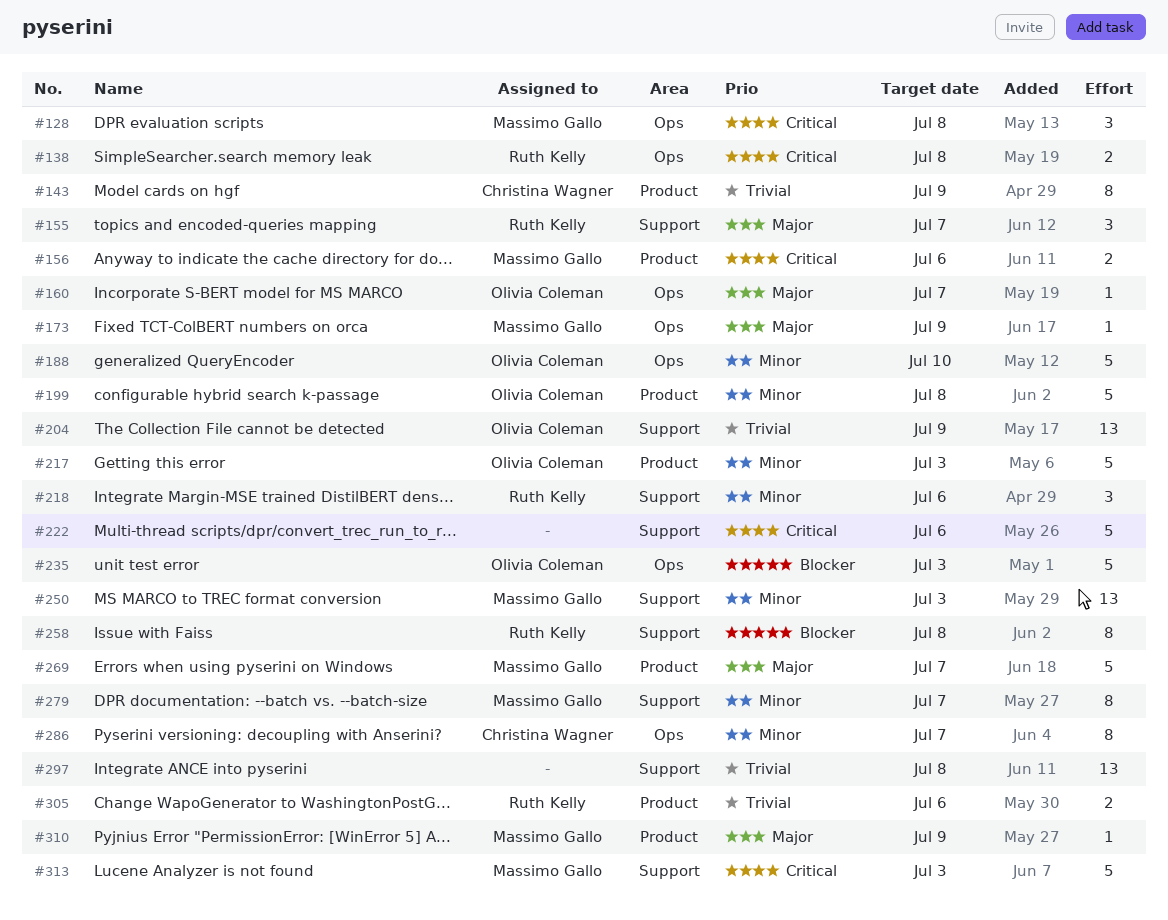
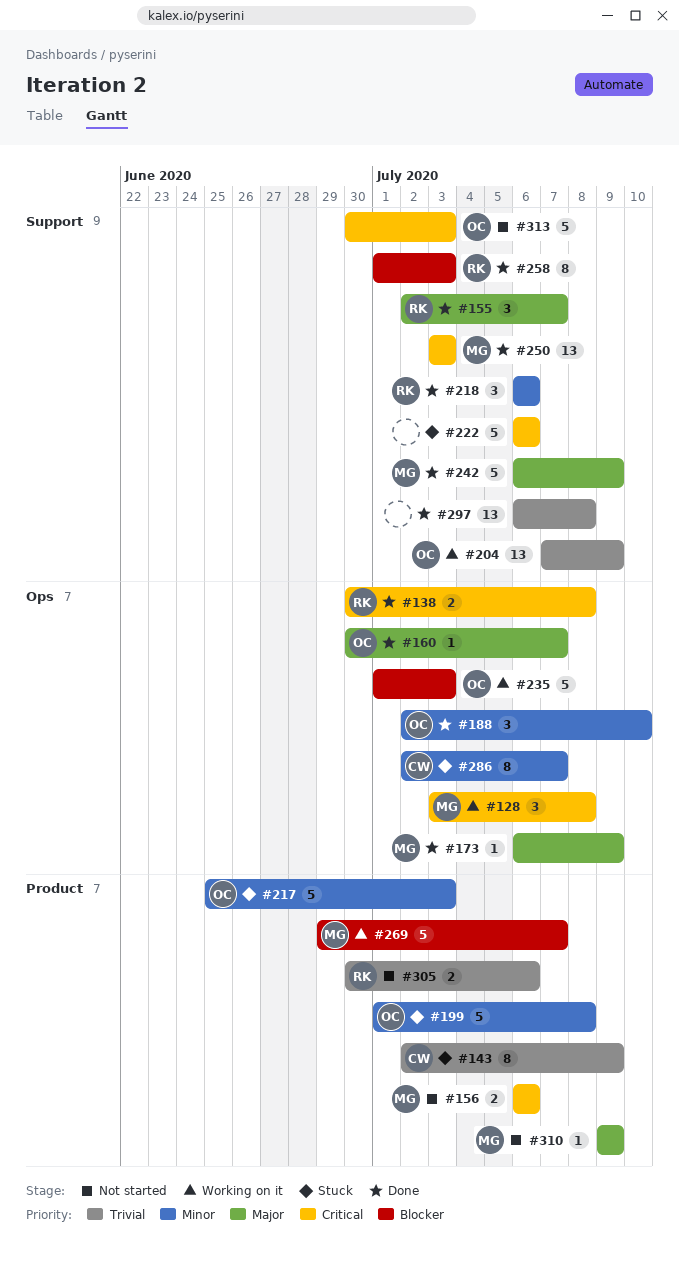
#188, estimate: 5 -> 3
#242: none -> present
#250, priority: Minor -> Critical
#258, due: Jul 8 -> Jul 3
#269, priority: Major -> Blocker
#279: present -> none
#313, owner: Massimo Gallo -> Olivia Coleman

